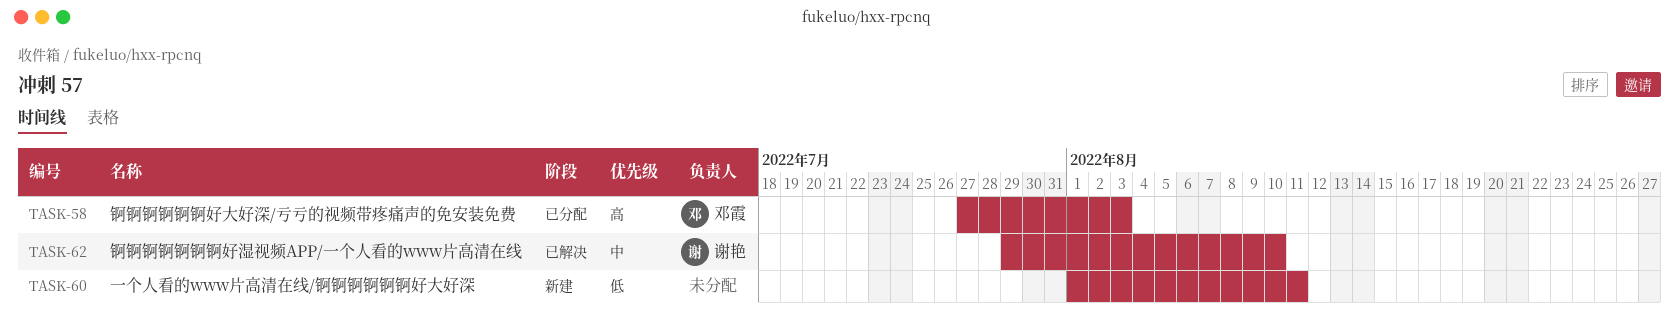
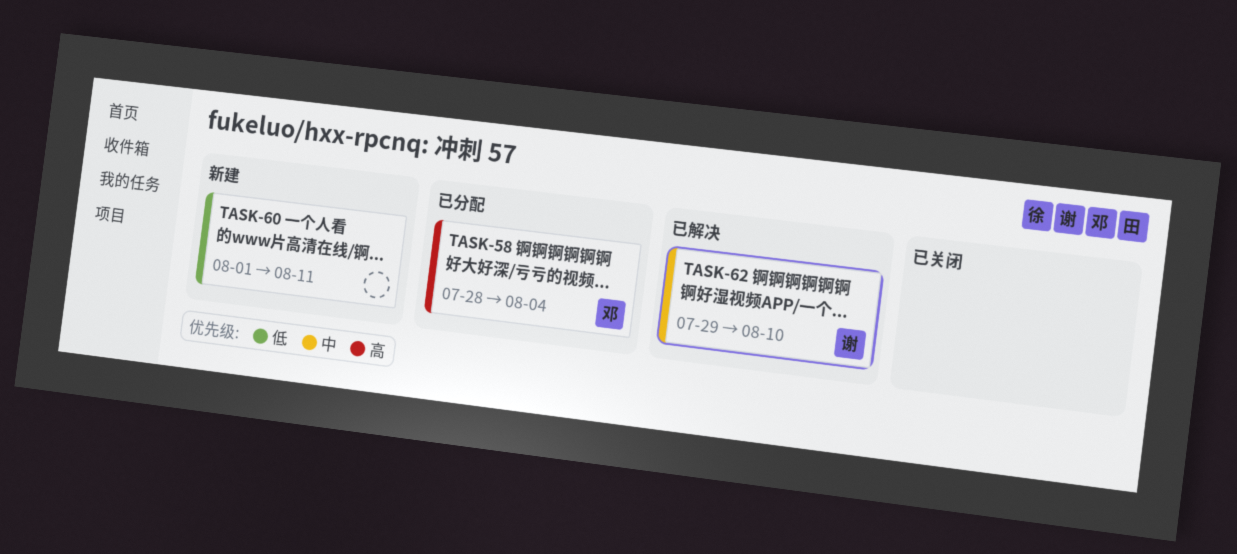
TASK-58, start: Jul 27 -> Jul 28
TASK-58, due: Aug 3 -> Aug 4

